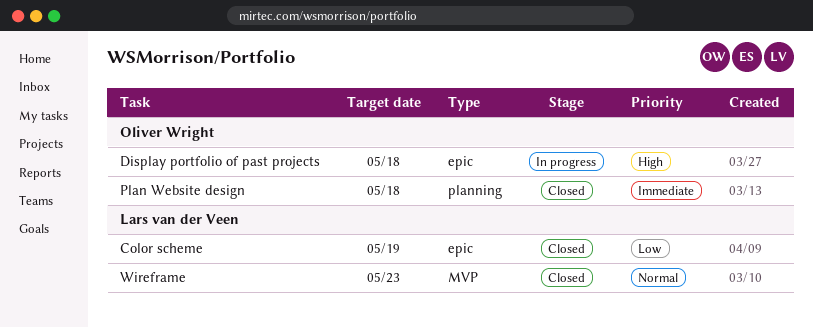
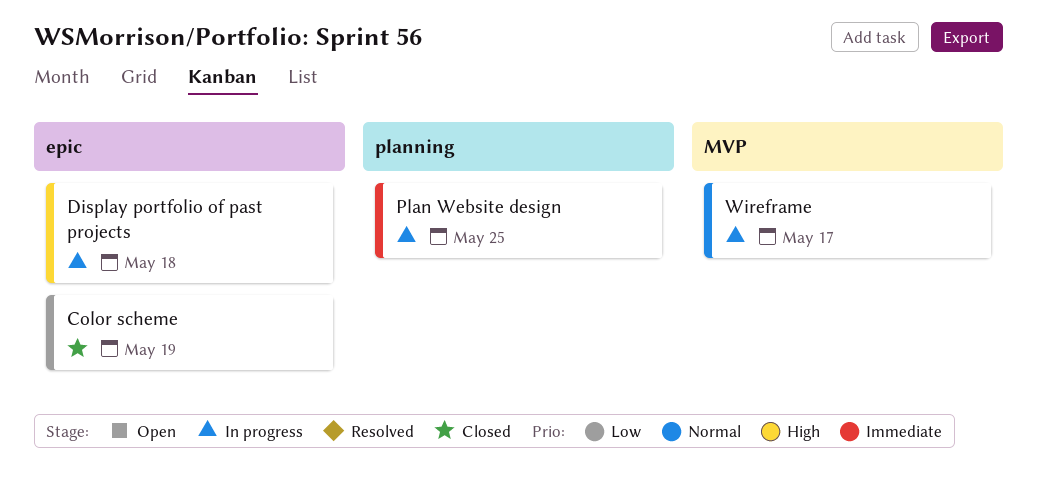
Plan Website design, status: Closed -> In progress
Plan Website design, due: May 18 -> May 25
Wireframe, status: Closed -> In progress
Wireframe, due: May 23 -> May 17

